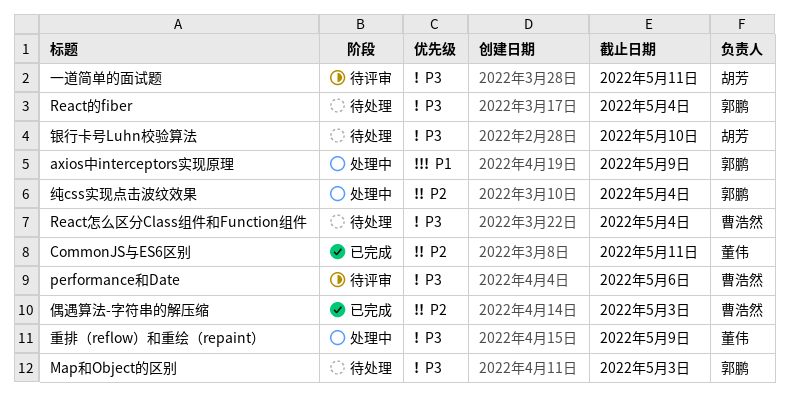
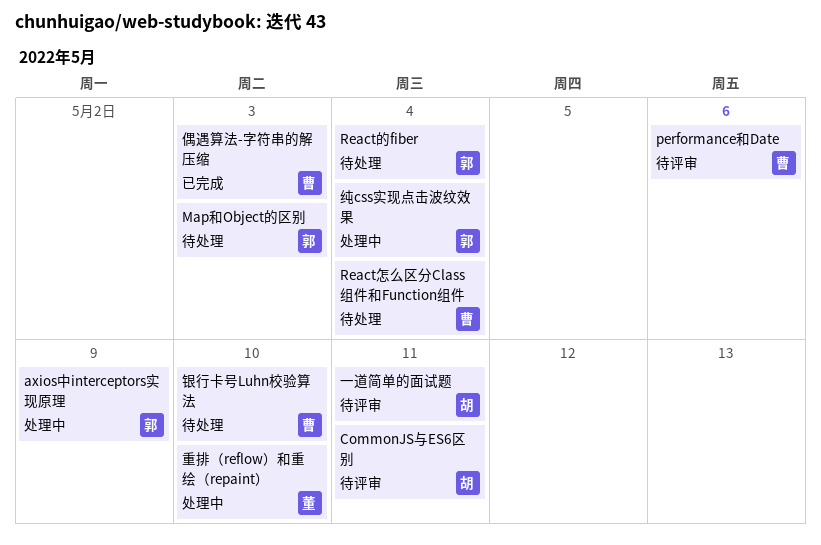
CommonJS与ES6区别, status: 已完成 -> 待评审
CommonJS与ES6区别, owner: 董伟 -> 胡芳
重排（reflow）和重绘（repaint）, due: May 9 -> May 10
银行卡号Luhn校验算法, owner: 胡芳 -> 曹浩然

